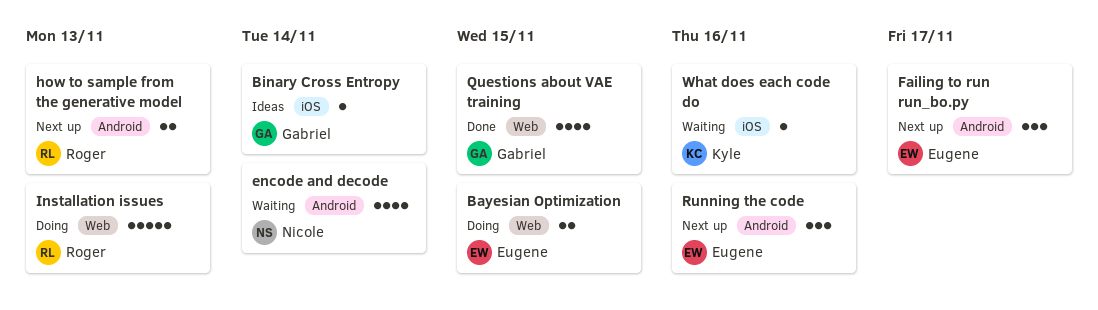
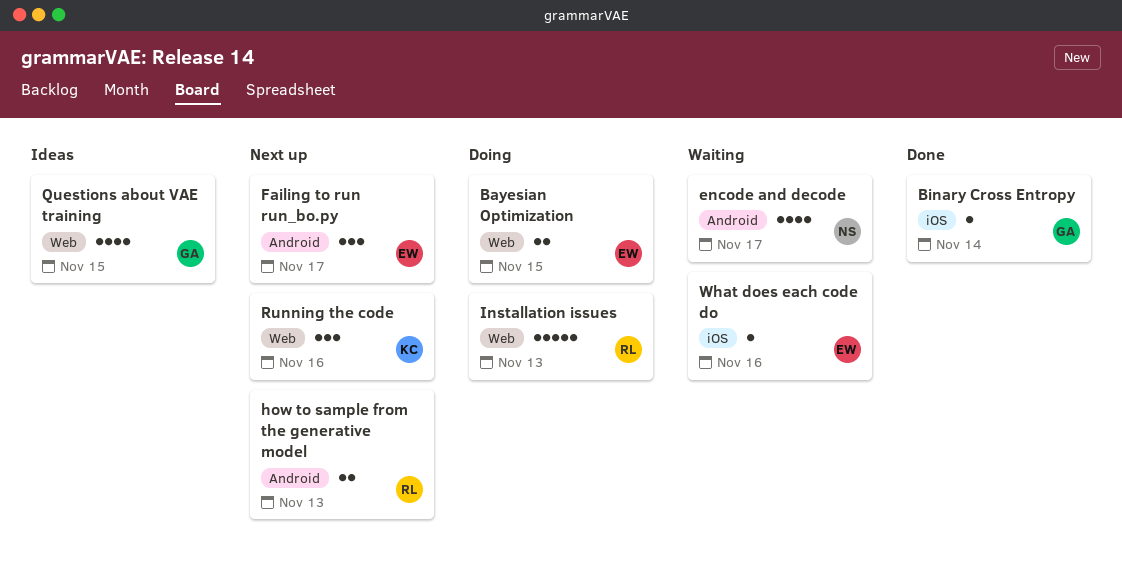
Binary Cross Entropy, status: Ideas -> Done
encode and decode, due: Nov 14 -> Nov 17
Questions about VAE training, status: Done -> Ideas
Running the code, owner: Eugene -> Kyle
Running the code, label: Android -> Web
What does each code do, owner: Kyle -> Eugene

